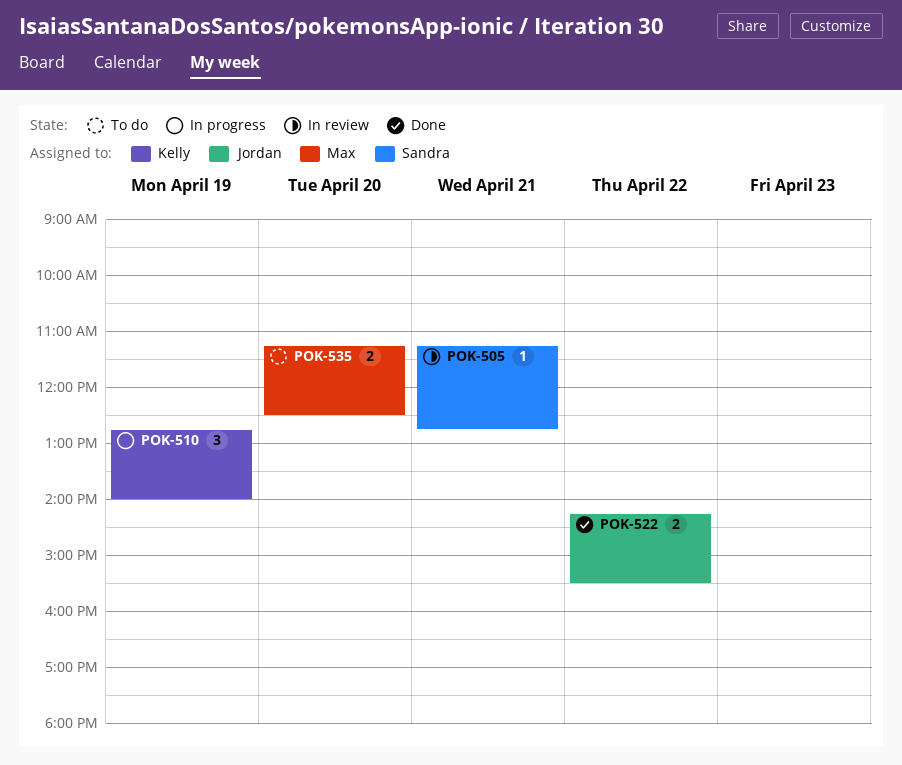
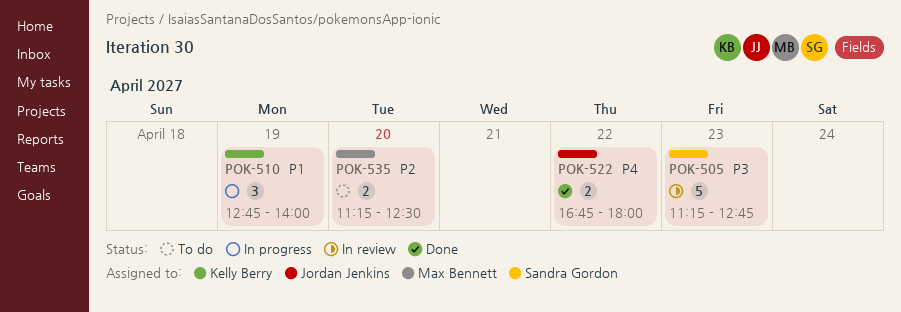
POK-505, estimate: 1 -> 5
POK-505, day: Apr 21 -> Apr 23
POK-522, begins: 14:15 -> 16:45
POK-522, ends: 15:30 -> 18:00

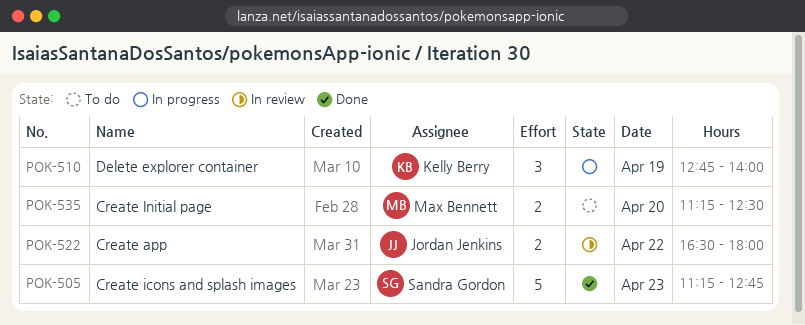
POK-505, status: In review -> Done
POK-522, status: Done -> In review
POK-522, begins: 16:45 -> 16:30

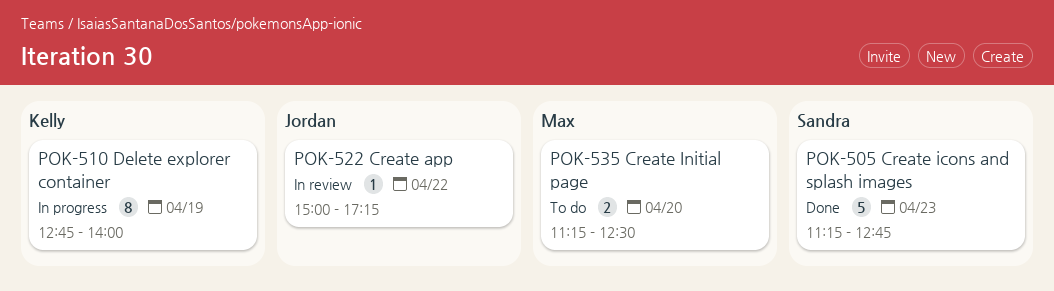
POK-510, estimate: 3 -> 8
POK-522, estimate: 2 -> 1
POK-522, begins: 16:30 -> 15:00
POK-522, ends: 18:00 -> 17:15

